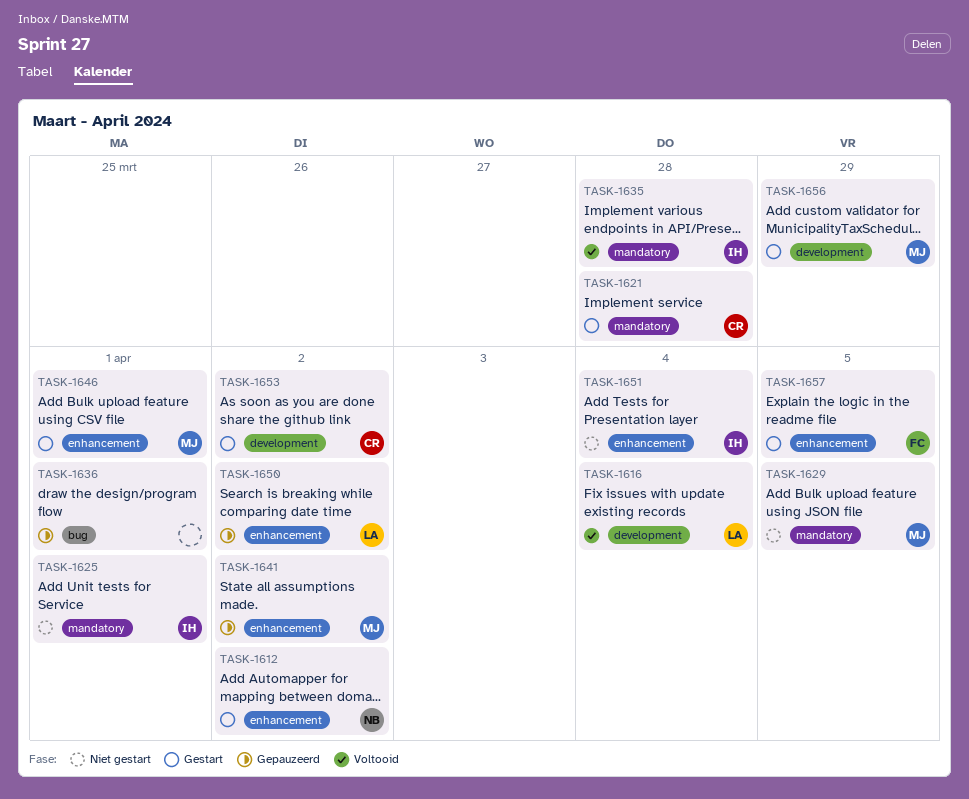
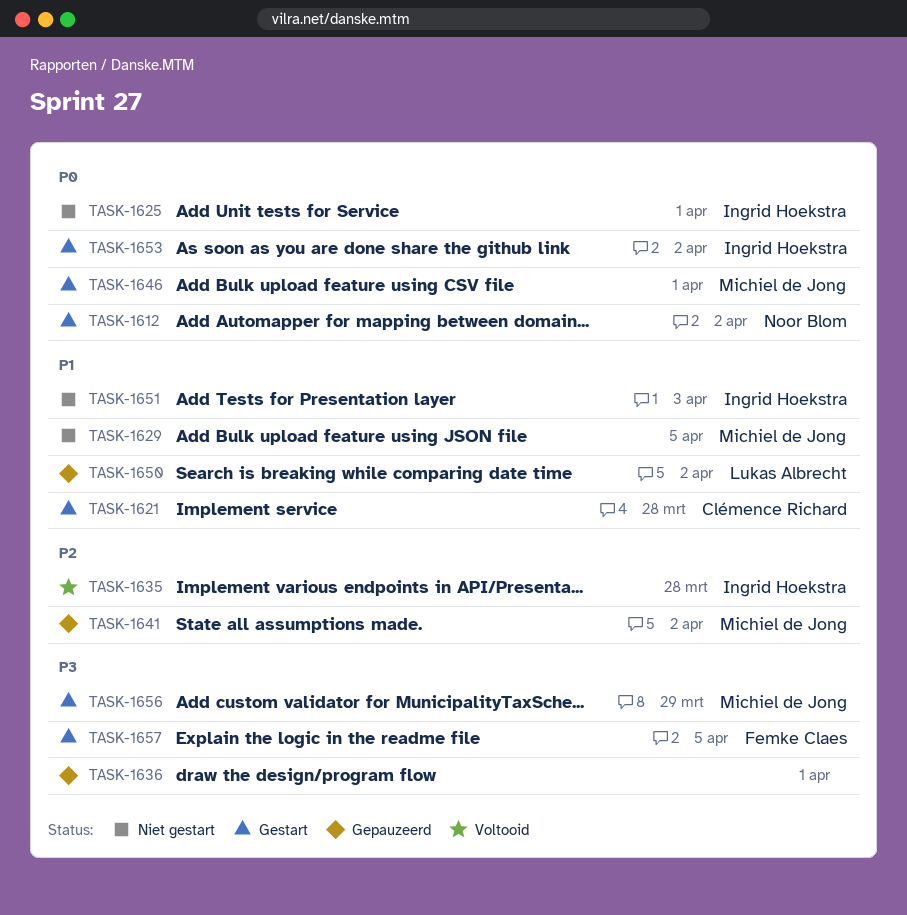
TASK-1616: present -> none
TASK-1651, due: Apr 4 -> Apr 3
TASK-1653, owner: Clémence Richard -> Ingrid Hoekstra

